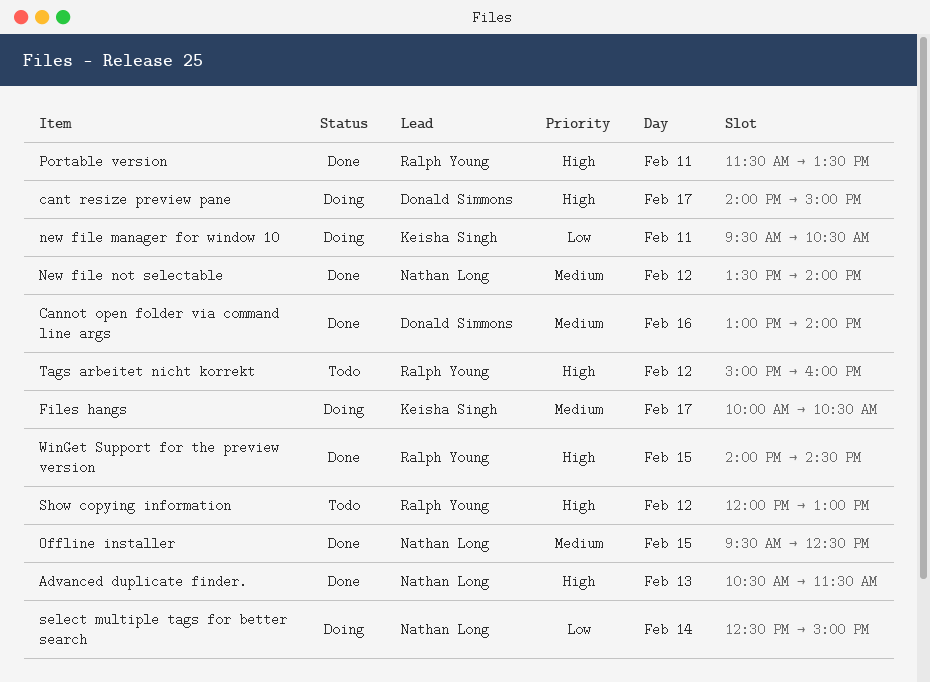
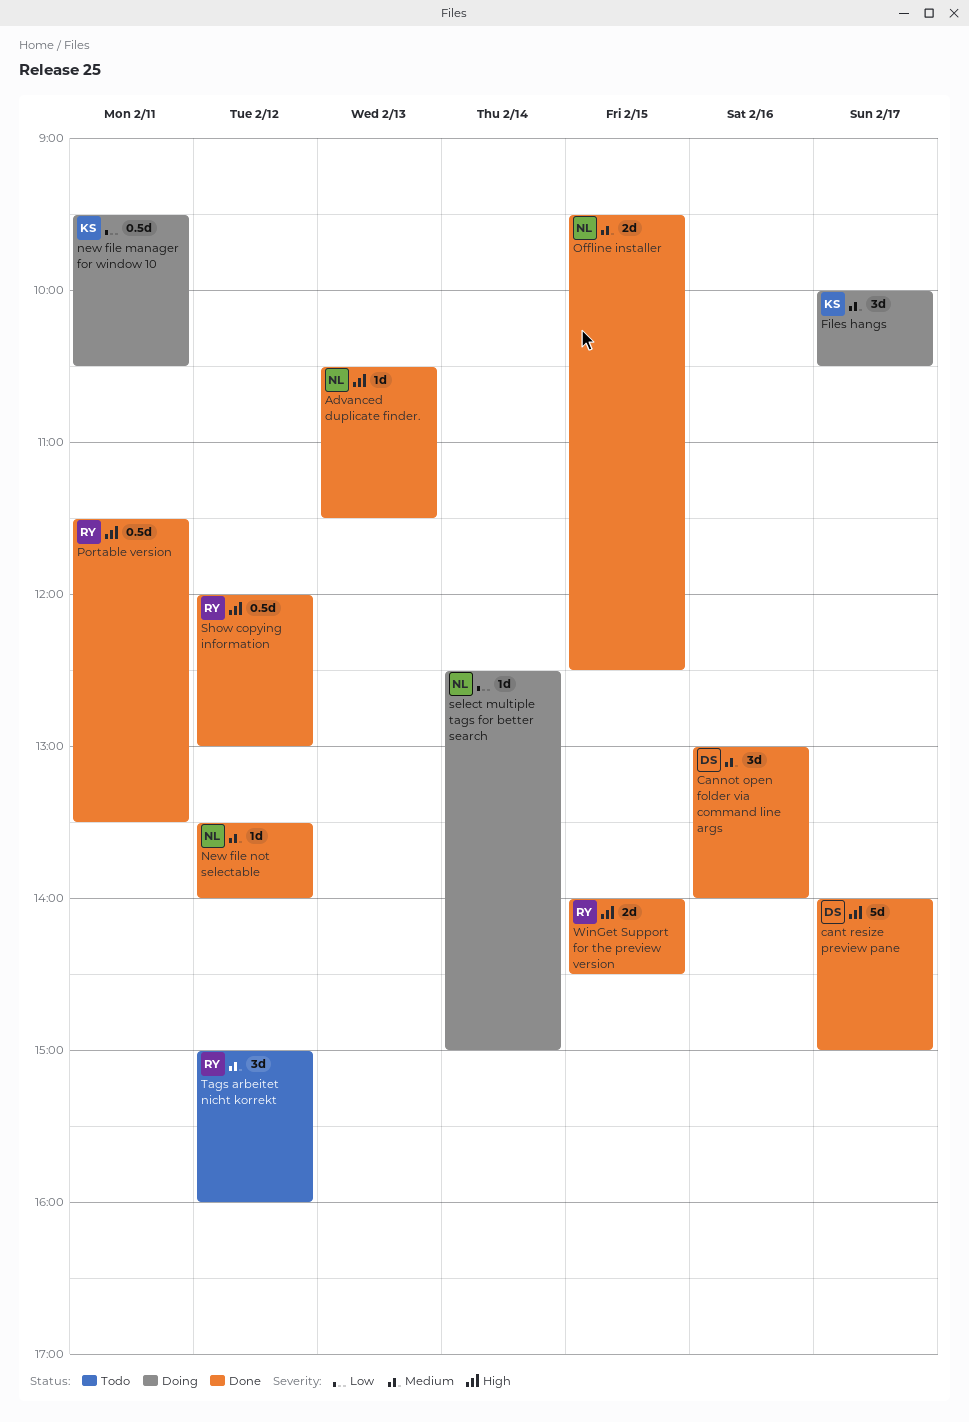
cant resize preview pane, status: Doing -> Done
Show copying information, status: Todo -> Done
Tags arbeitet nicht korrekt, priority: High -> Medium

